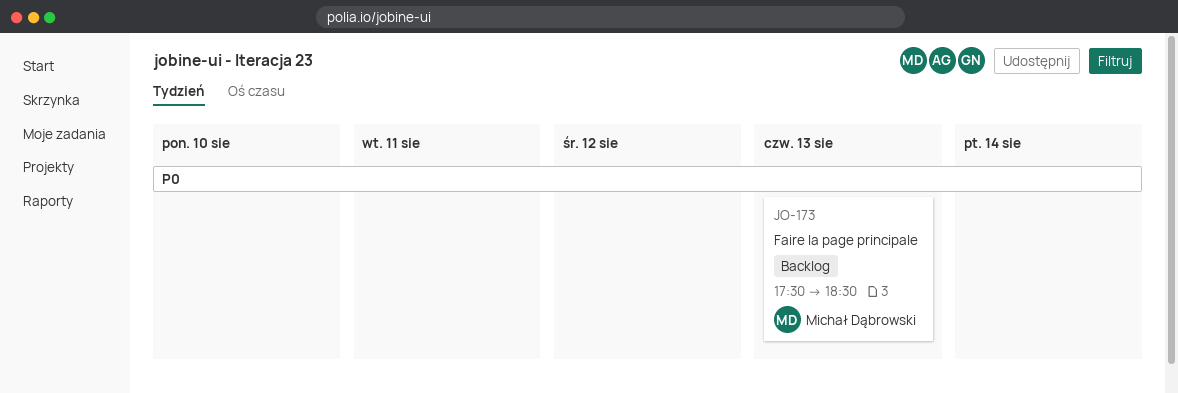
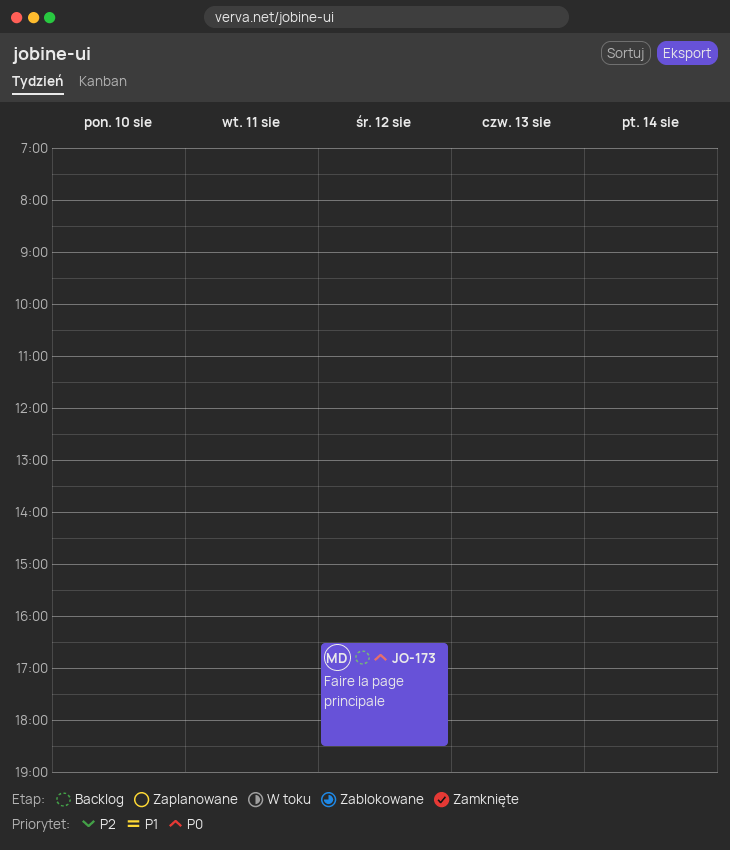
JO-173, day: Aug 13 -> Aug 12
JO-173, begins: 17:30 -> 16:30

